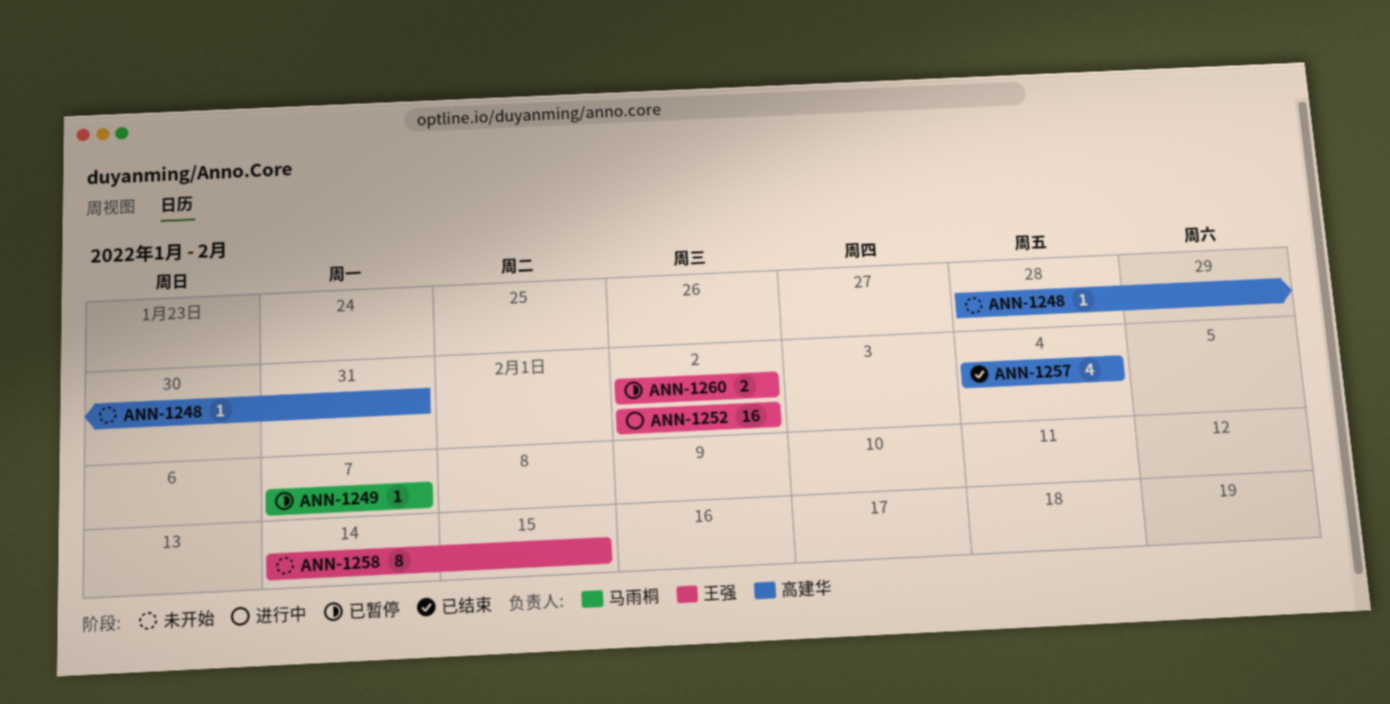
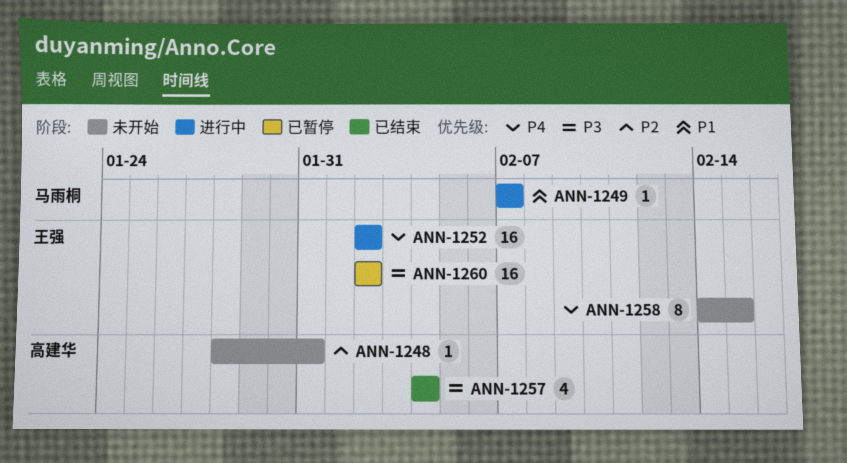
ANN-1249, status: 已暂停 -> 进行中
ANN-1260, estimate: 2 -> 16

